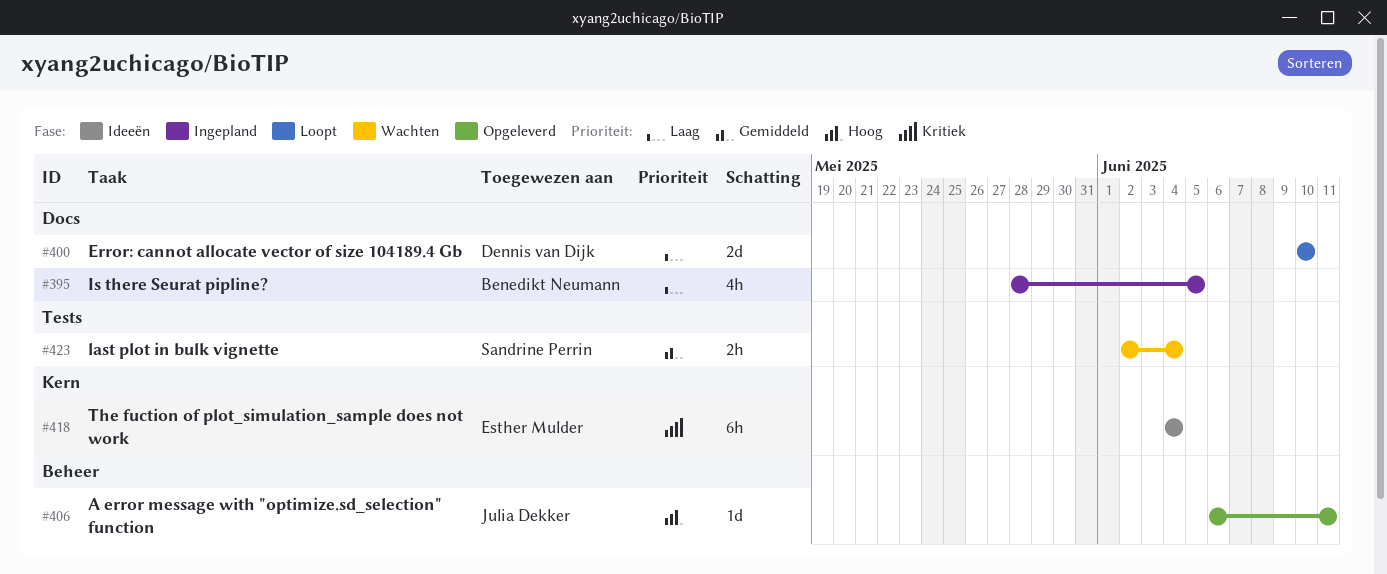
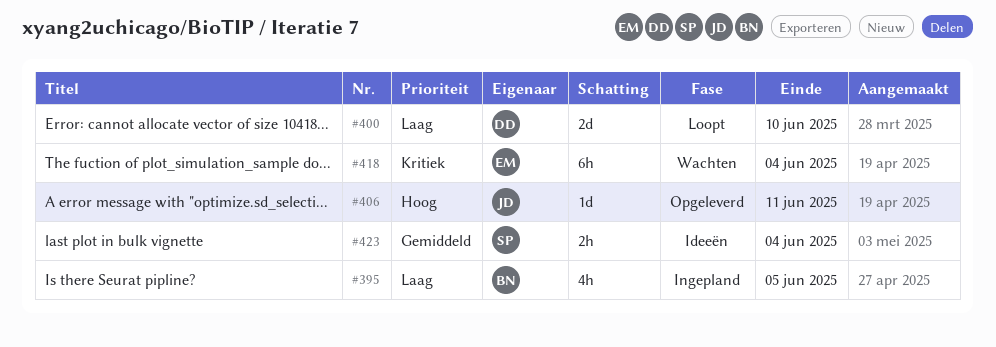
#418, status: Ideeën -> Wachten
#423, status: Wachten -> Ideeën

